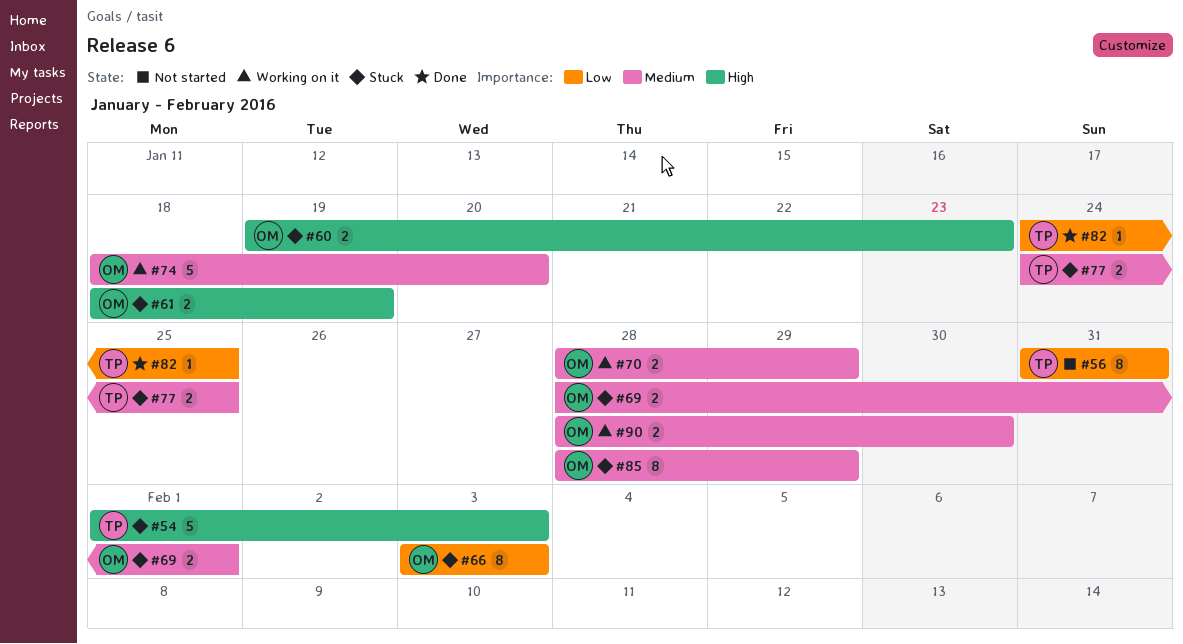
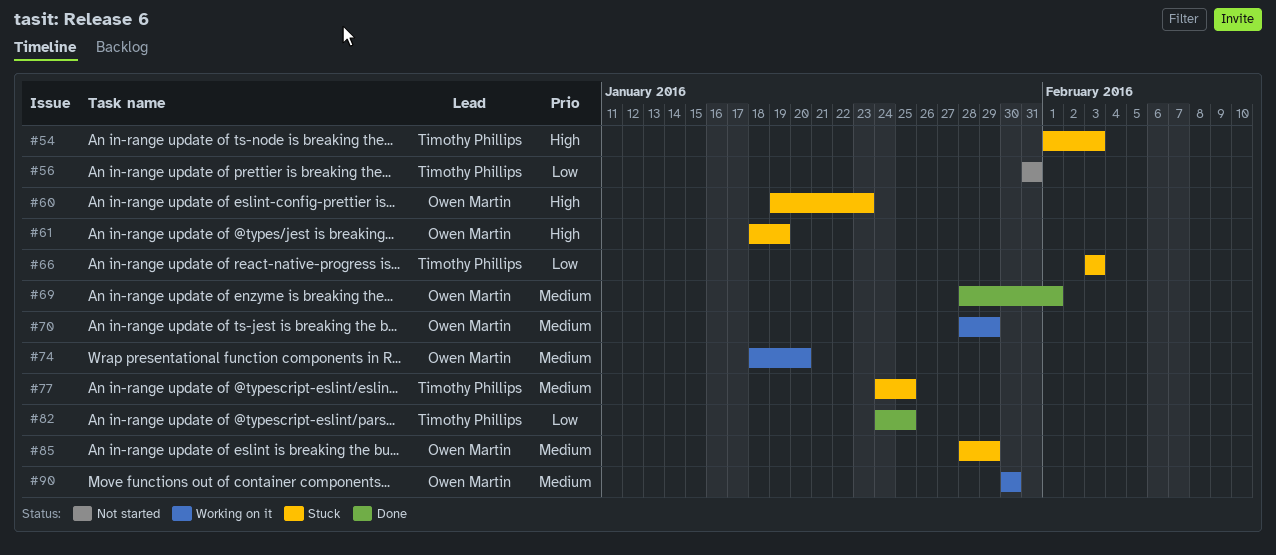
#66, owner: Owen Martin -> Timothy Phillips
#69, status: Stuck -> Done
#90, start: Jan 28 -> Jan 30

